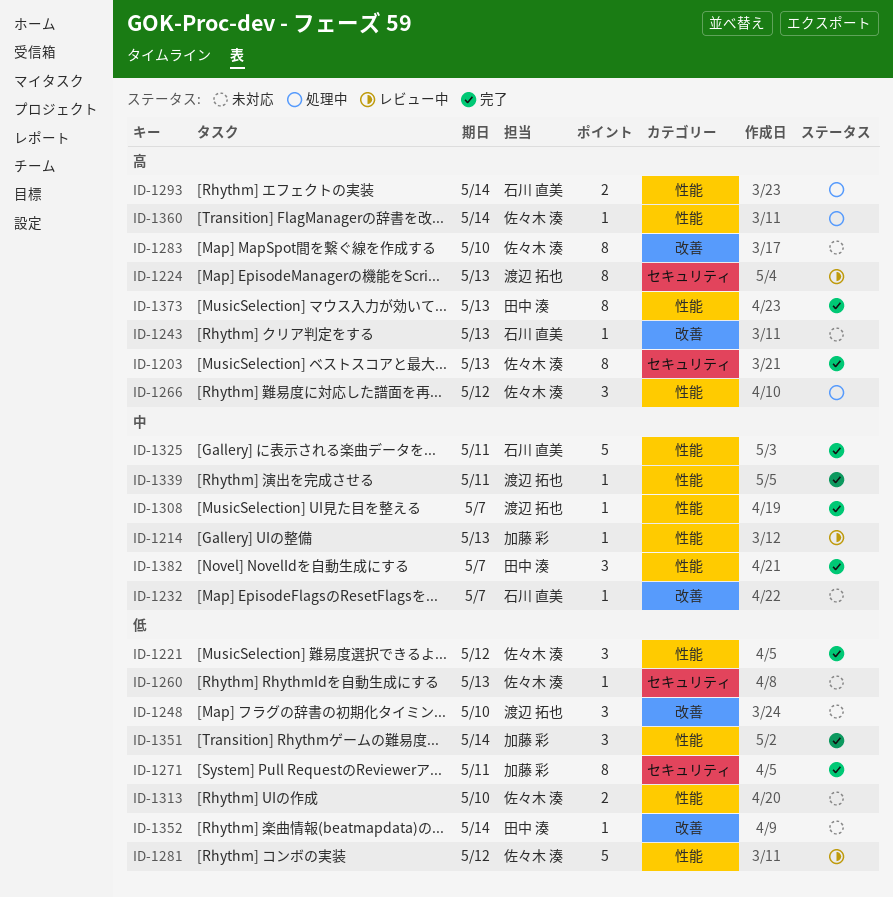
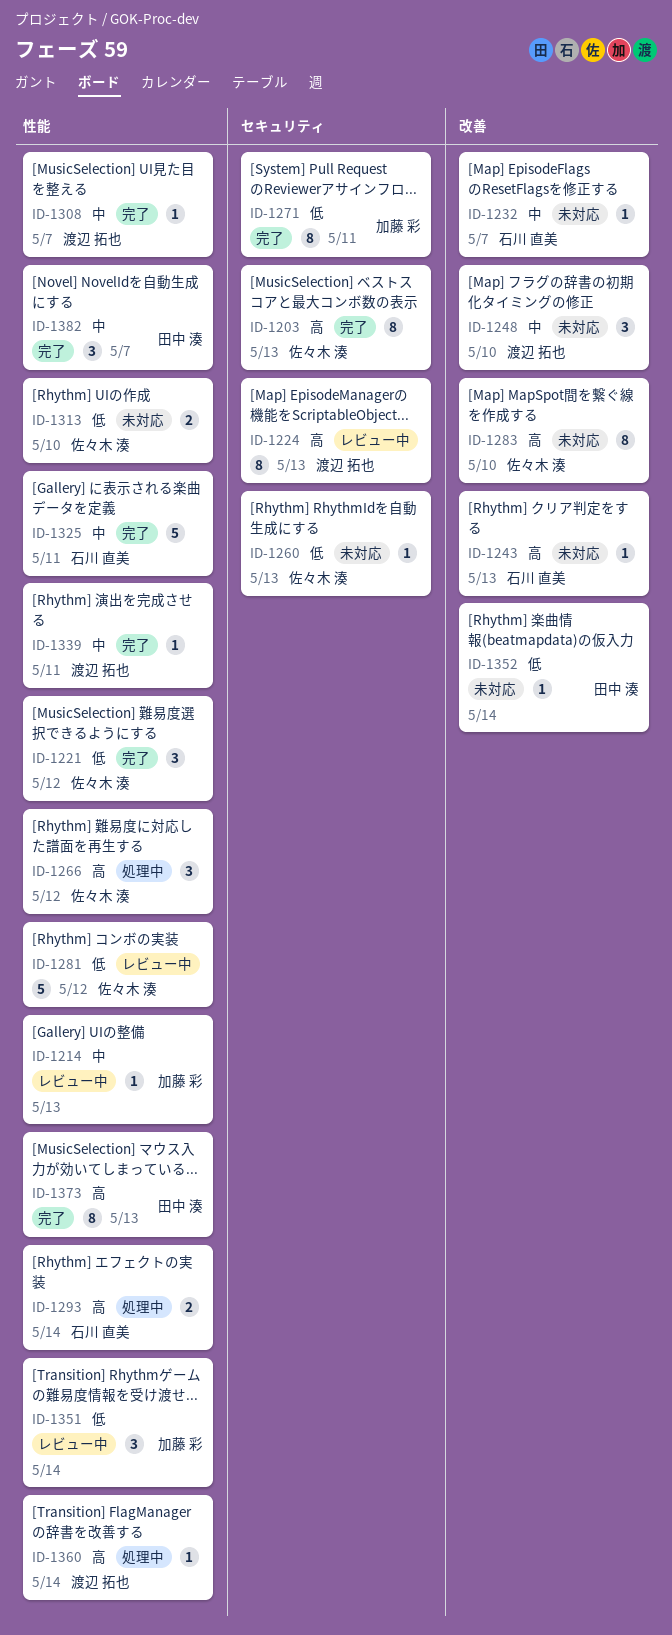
ID-1248, priority: 低 -> 中
ID-1351, status: 完了 -> レビュー中
ID-1360, owner: 佐々木 湊 -> 渡辺 拓也

